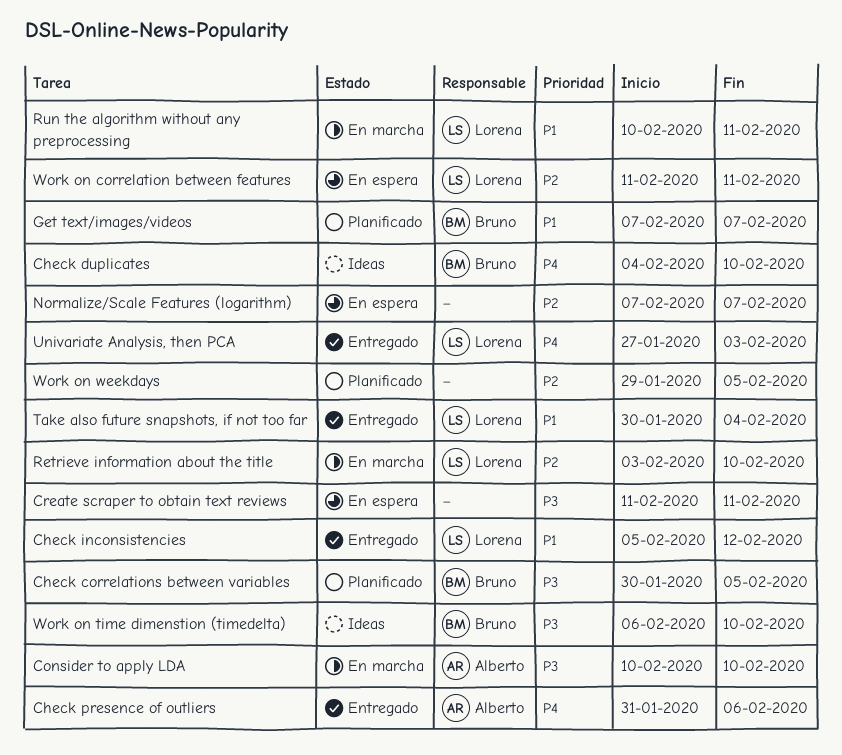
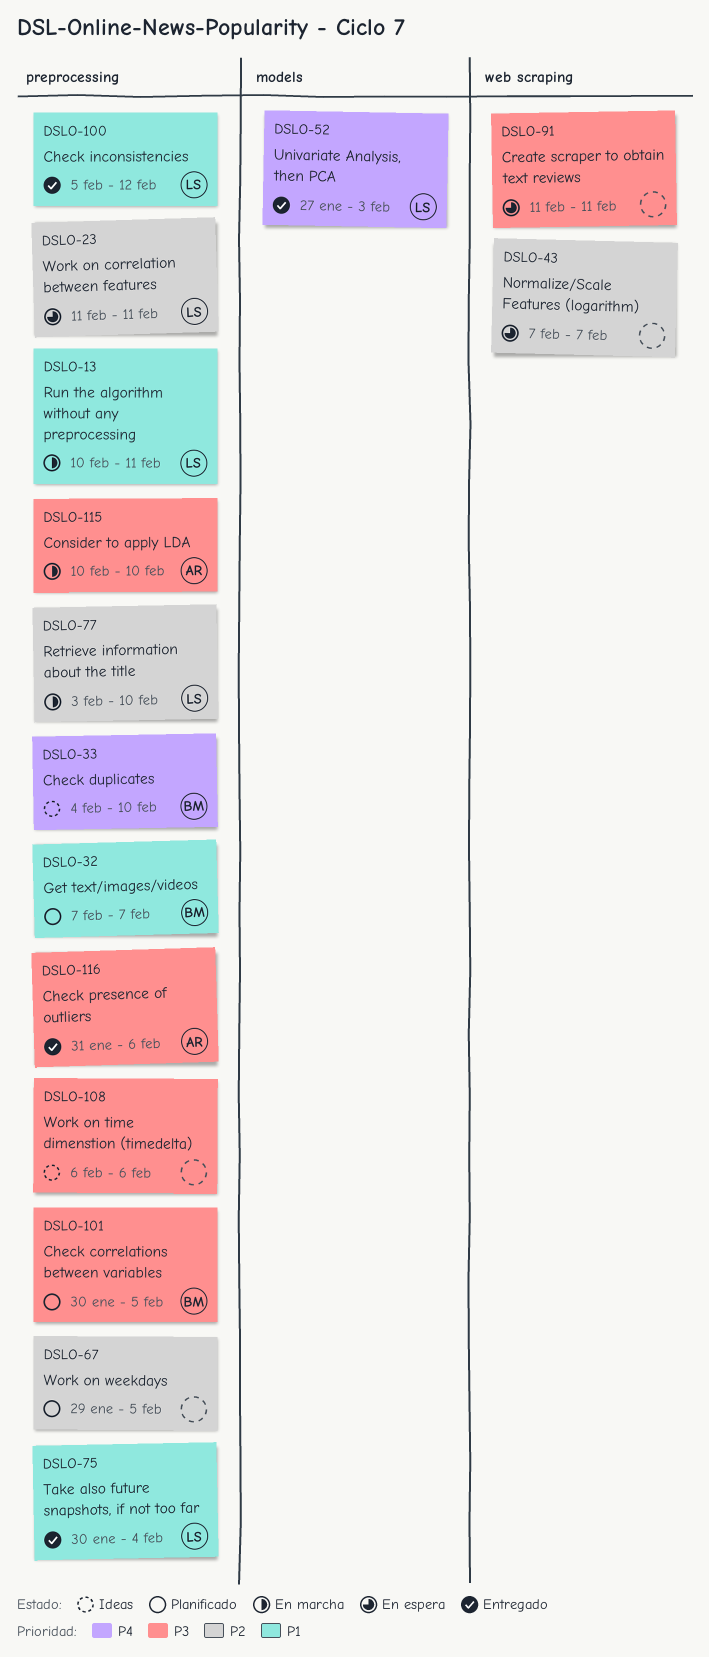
Check presence of outliers, priority: P4 -> P3
Work on time dimenstion (timedelta), owner: Bruno -> none
Work on time dimenstion (timedelta), due: Feb 10 -> Feb 6

